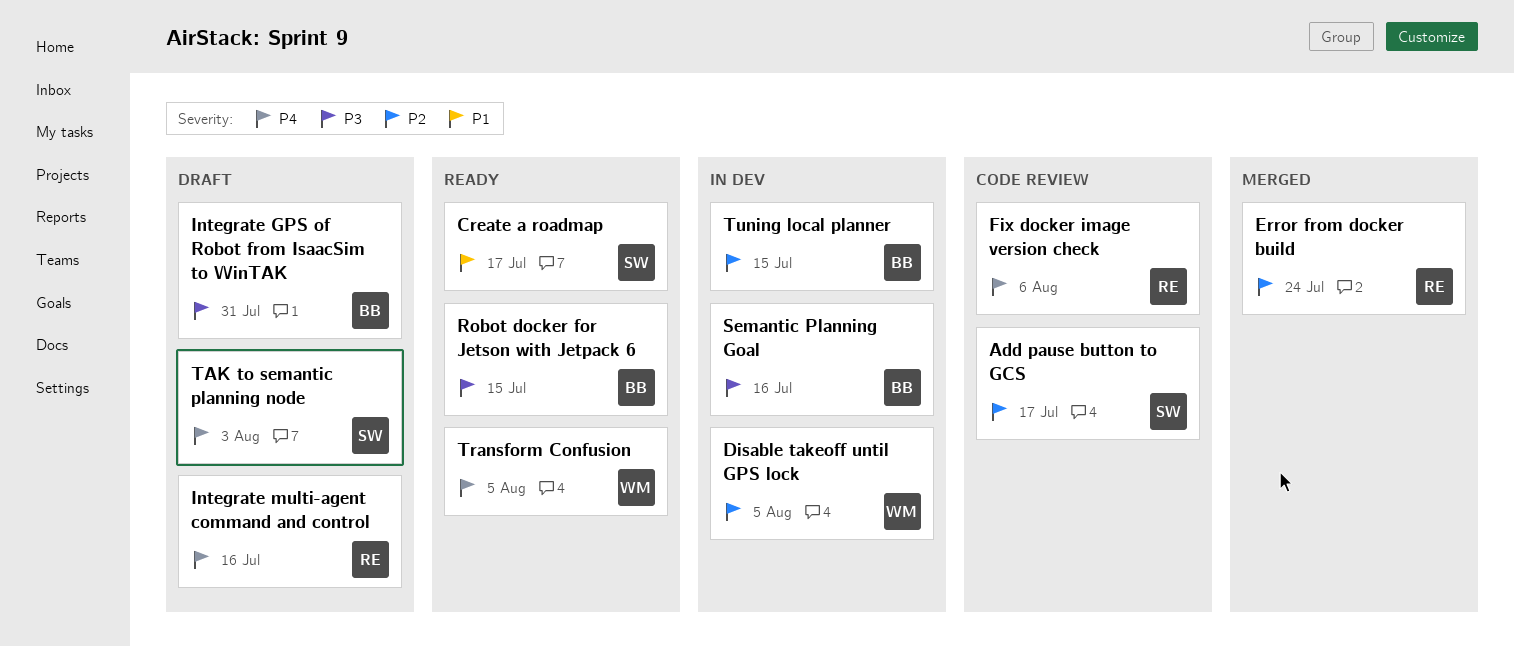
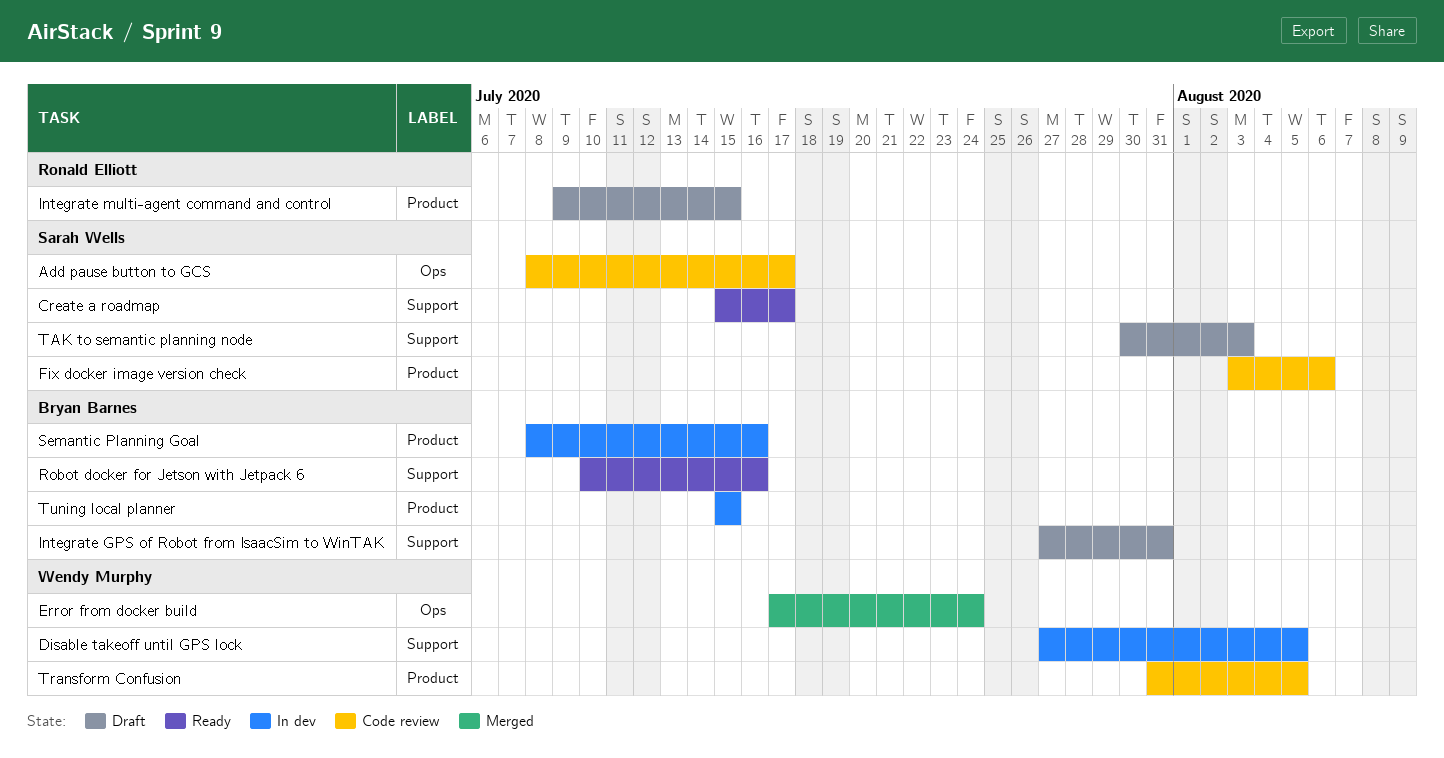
Error from docker build, owner: Ronald Elliott -> Wendy Murphy
Fix docker image version check, owner: Ronald Elliott -> Sarah Wells
Integrate multi-agent command and control, due: Jul 16 -> Jul 15
Robot docker for Jetson with Jetpack 6, due: Jul 15 -> Jul 16
Transform Confusion, status: Ready -> Code review

